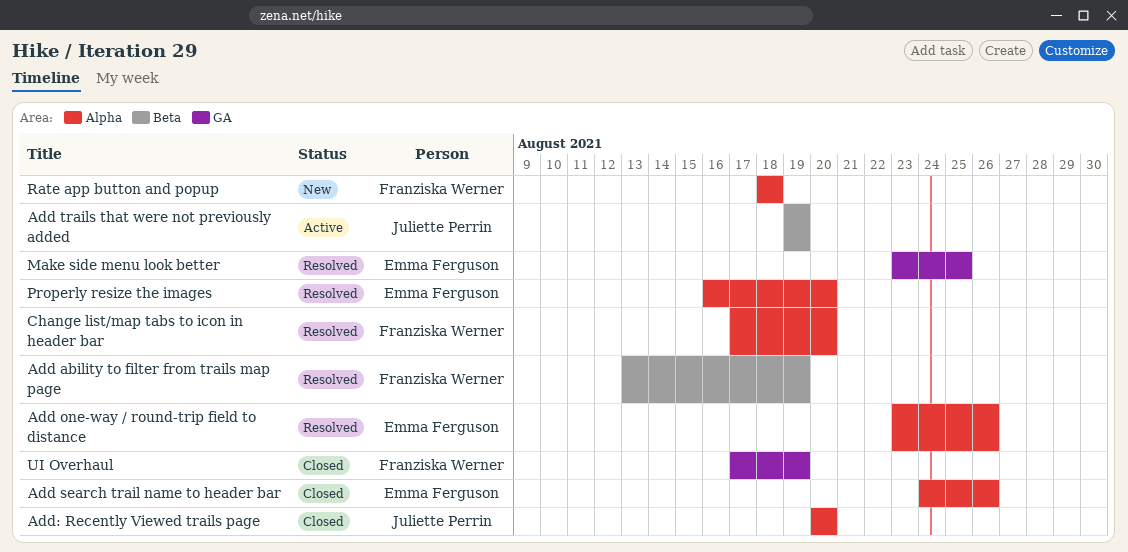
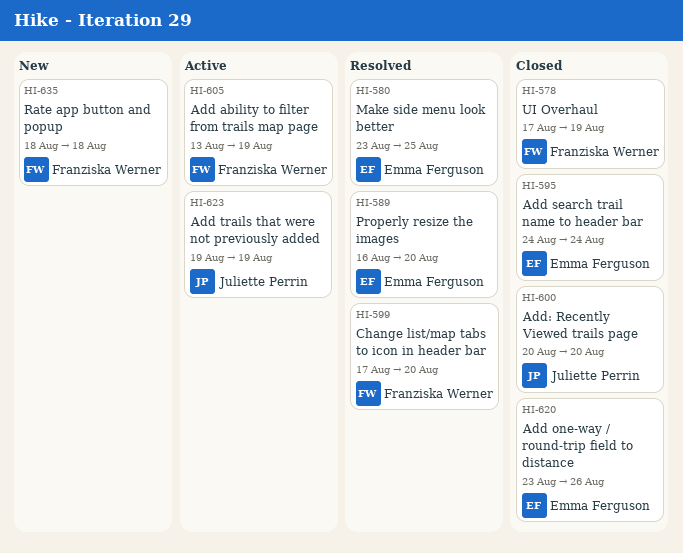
Add ability to filter from trails map page, status: Resolved -> Active
Add one-way / round-trip field to distance, status: Resolved -> Closed
Add search trail name to header bar, due: Aug 26 -> Aug 24

